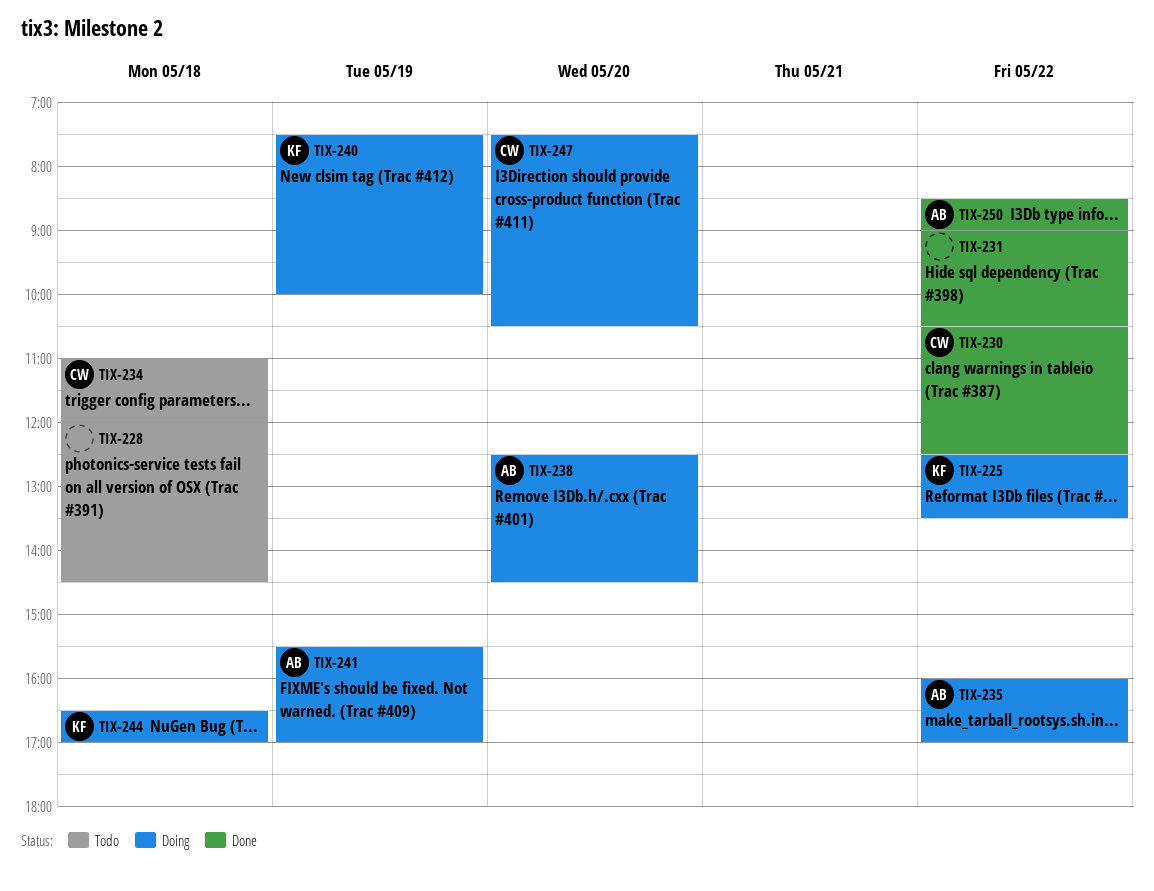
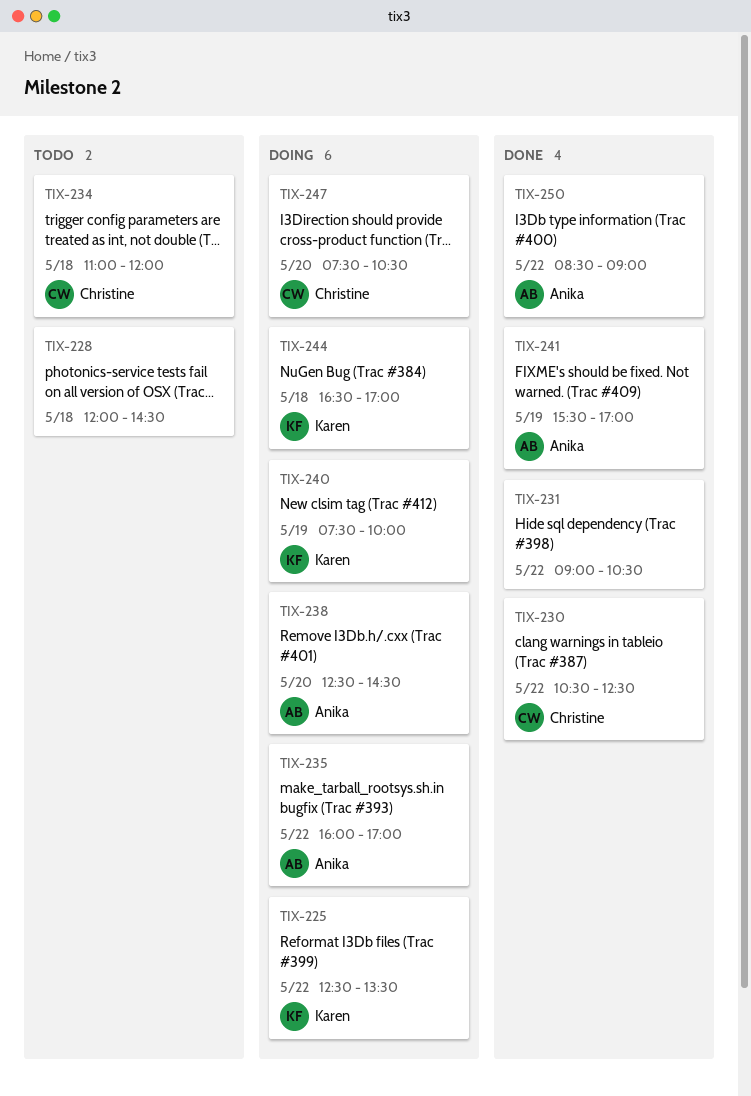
TIX-241, status: Doing -> Done

